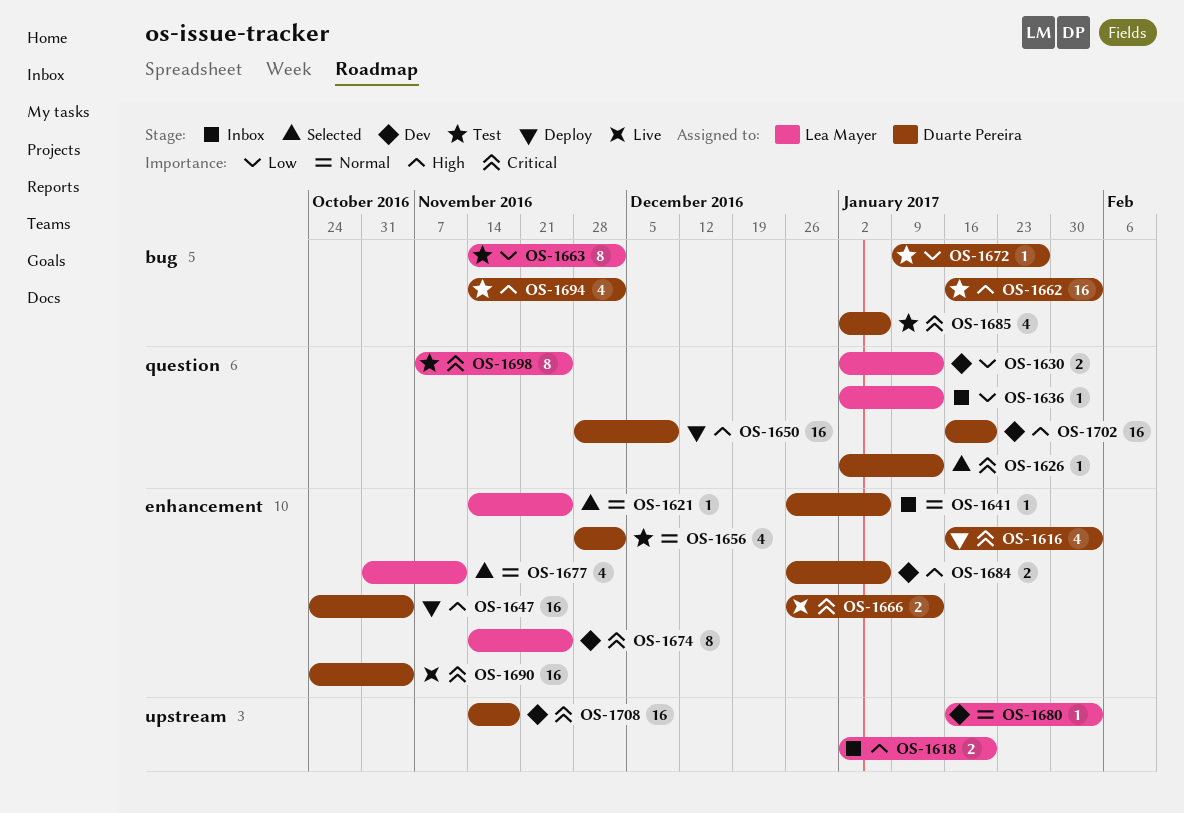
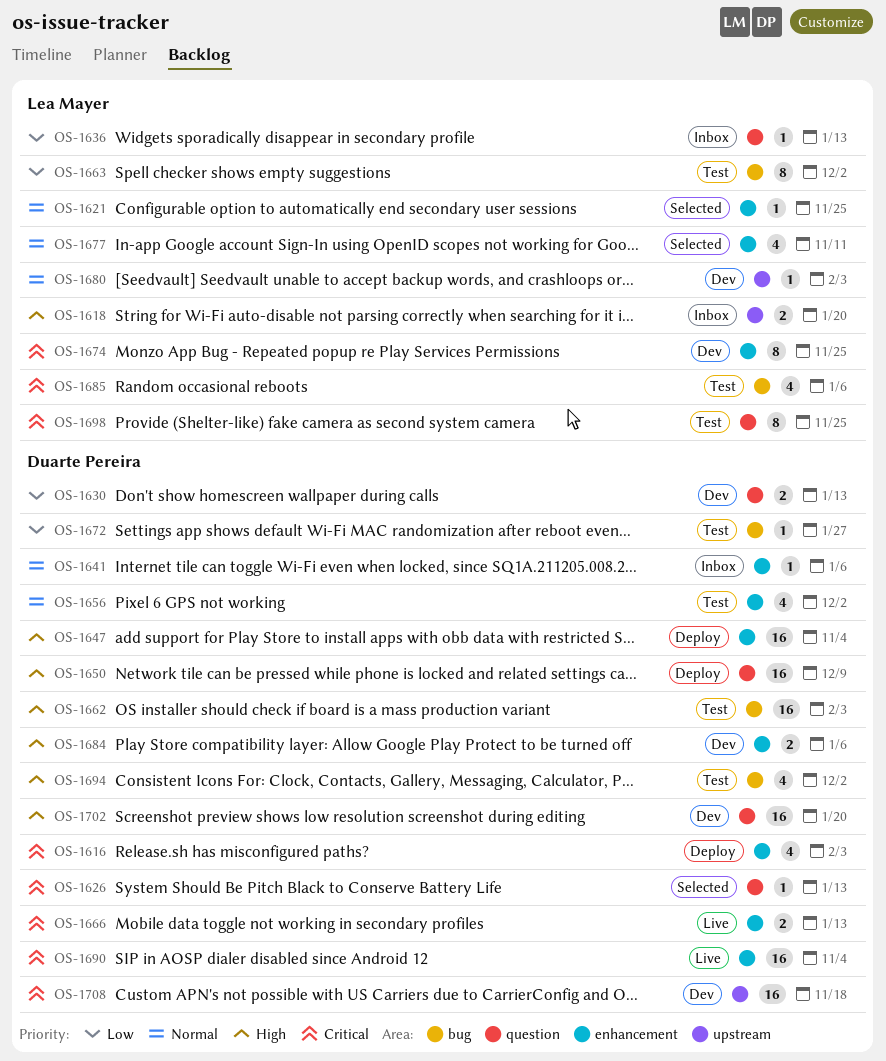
OS-1630, owner: Lea Mayer -> Duarte Pereira
OS-1685, owner: Duarte Pereira -> Lea Mayer

